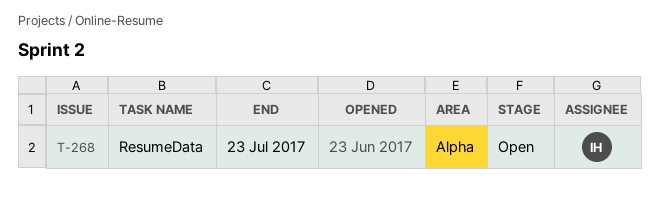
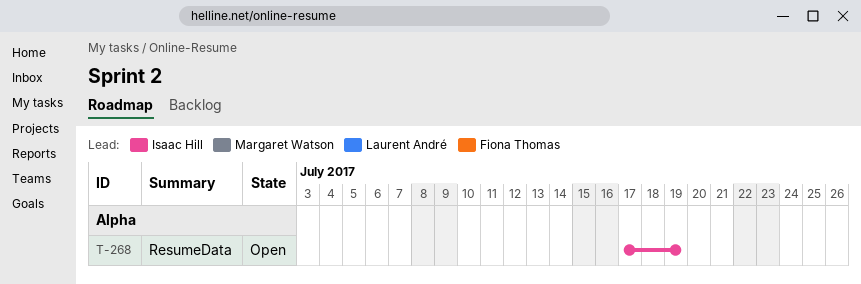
T-268, due: Jul 23 -> Jul 19

